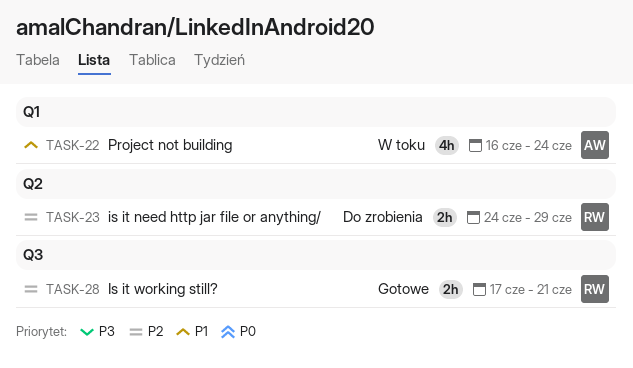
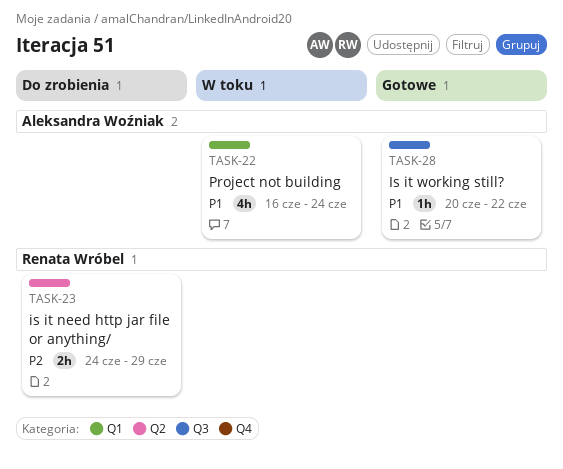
TASK-28, owner: Renata Wróbel -> Aleksandra Woźniak
TASK-28, priority: P2 -> P1
TASK-28, estimate: 2h -> 1h
TASK-28, start: Jun 17 -> Jun 20
TASK-28, due: Jun 21 -> Jun 22

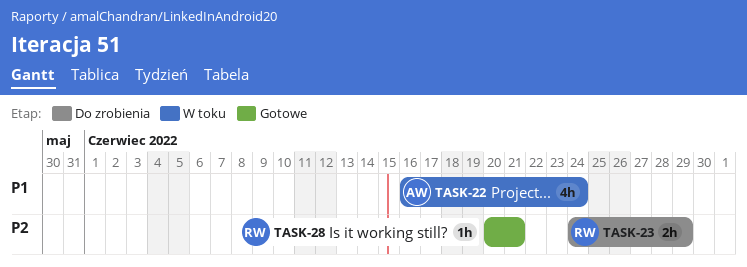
TASK-28, owner: Aleksandra Woźniak -> Renata Wróbel
TASK-28, priority: P1 -> P2
TASK-28, due: Jun 22 -> Jun 21

